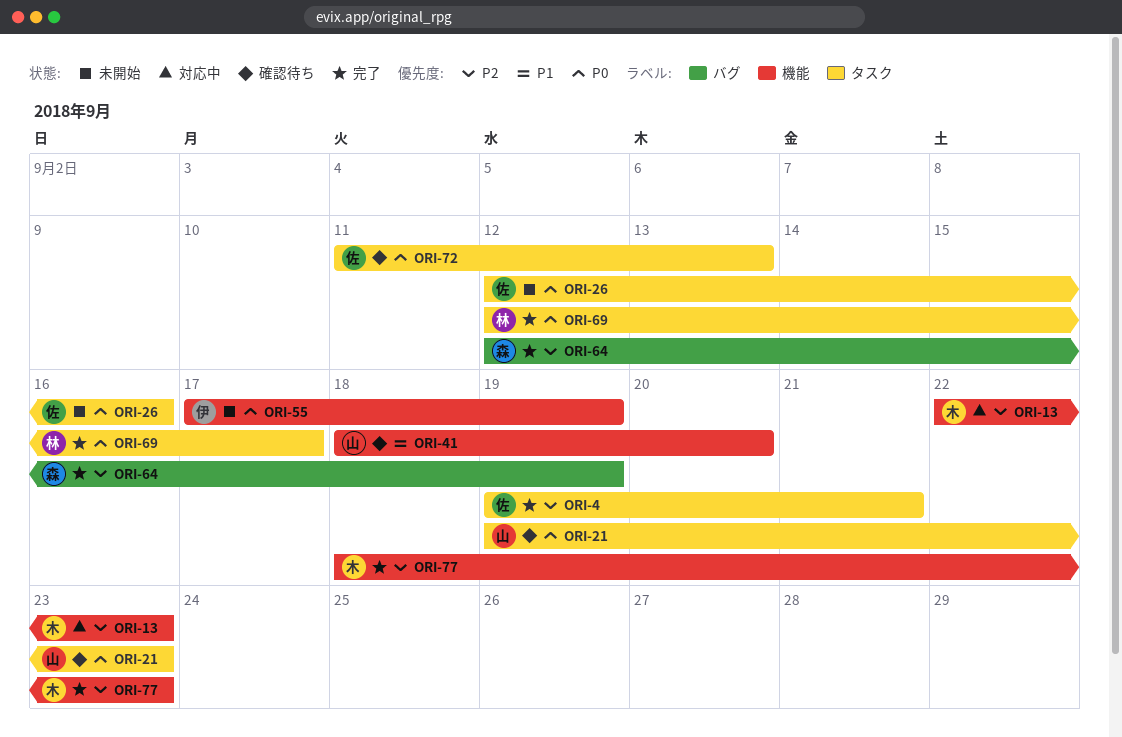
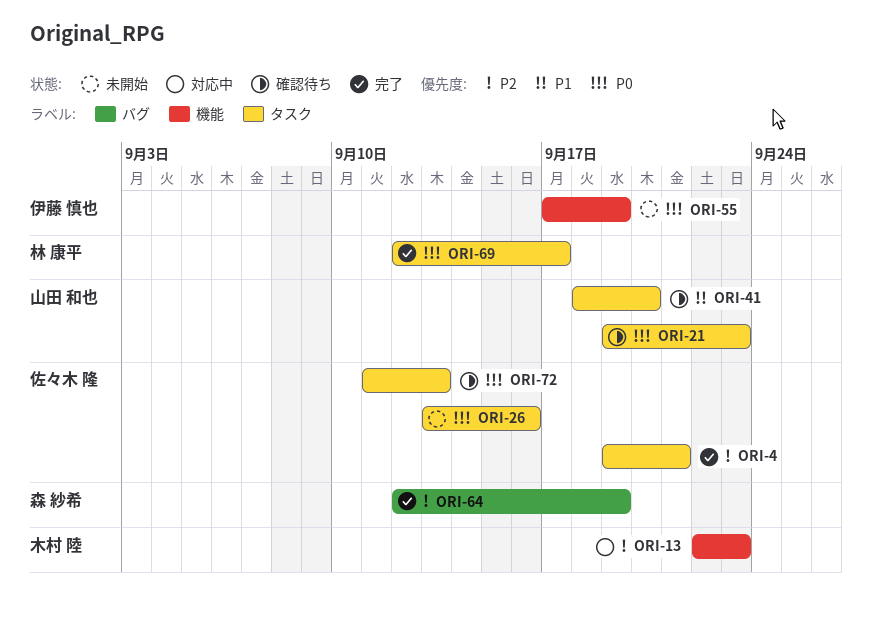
ORI-26, start: Sep 12 -> Sep 13
ORI-41, label: 機能 -> タスク
ORI-77: present -> none

